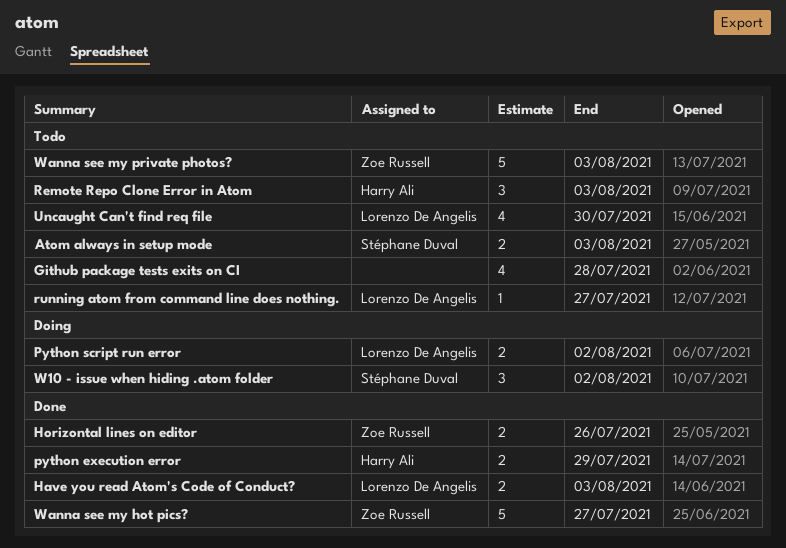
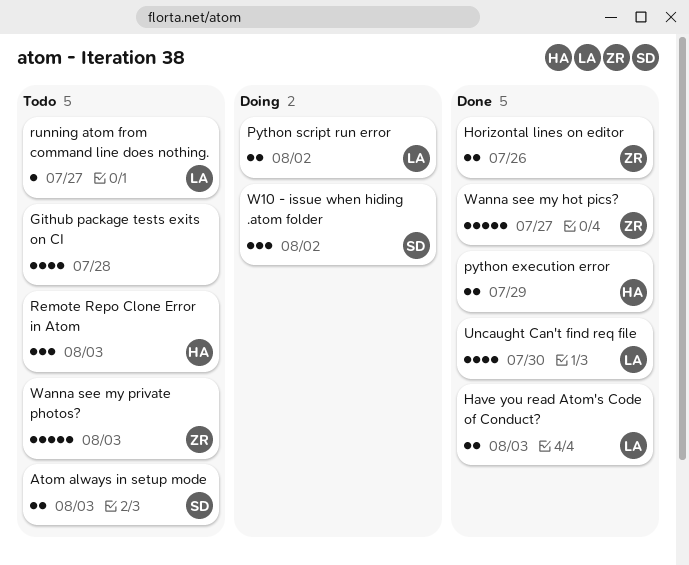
Uncaught Can't find req file, status: Todo -> Done

